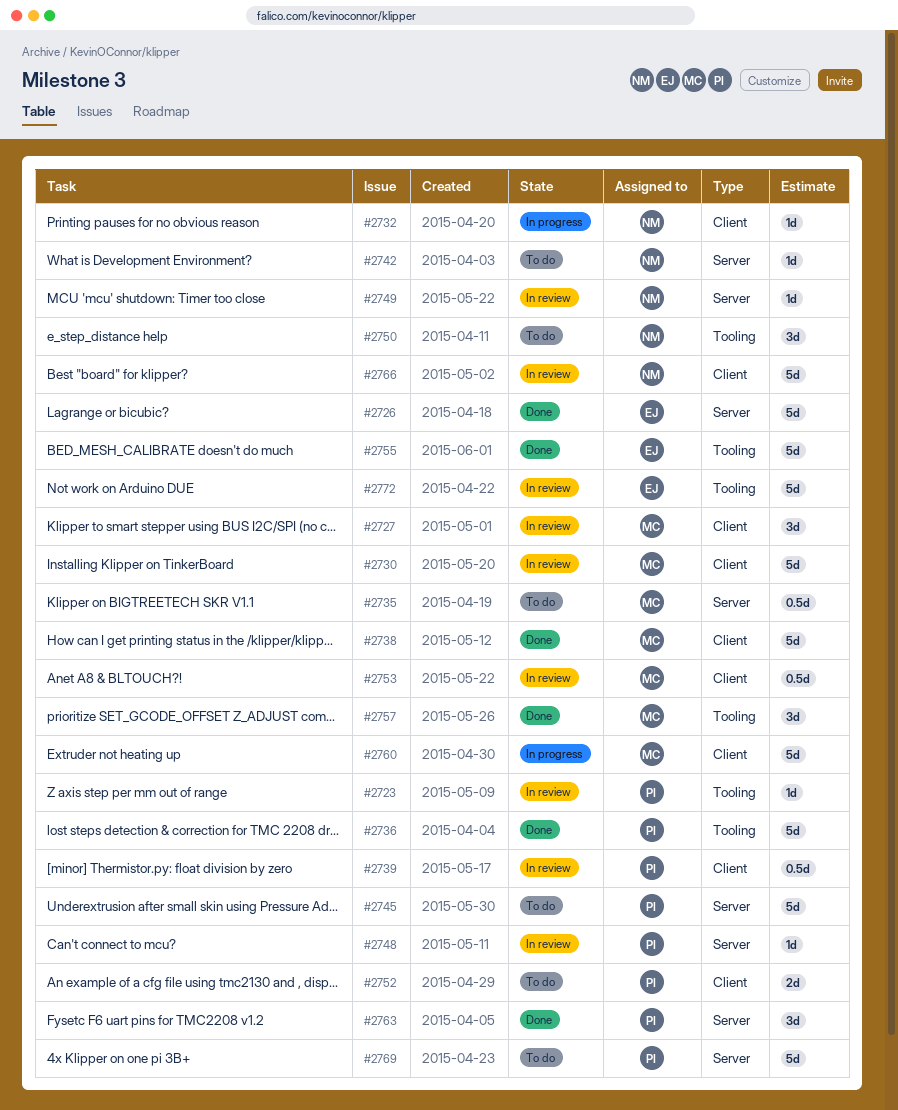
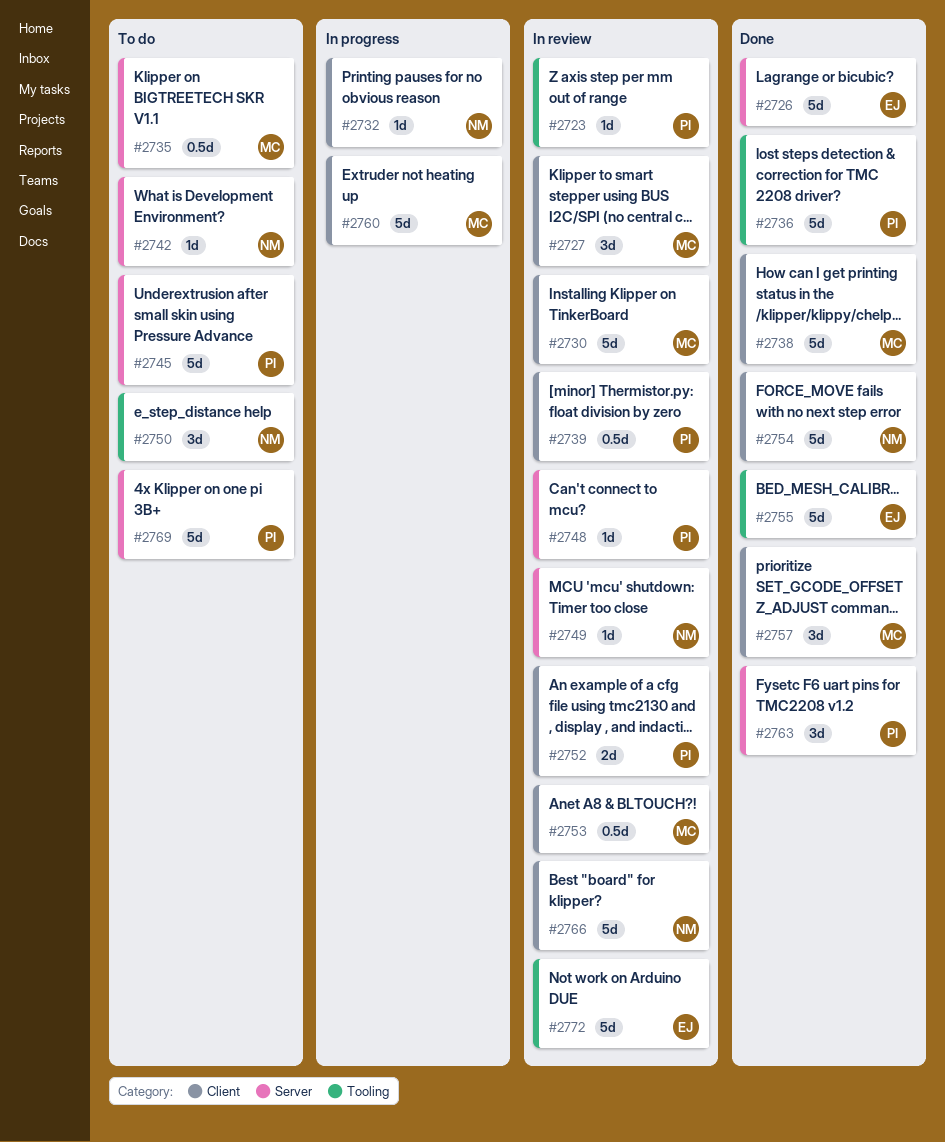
#2752, status: To do -> In review
#2754: none -> present
#2757, label: Tooling -> Client

